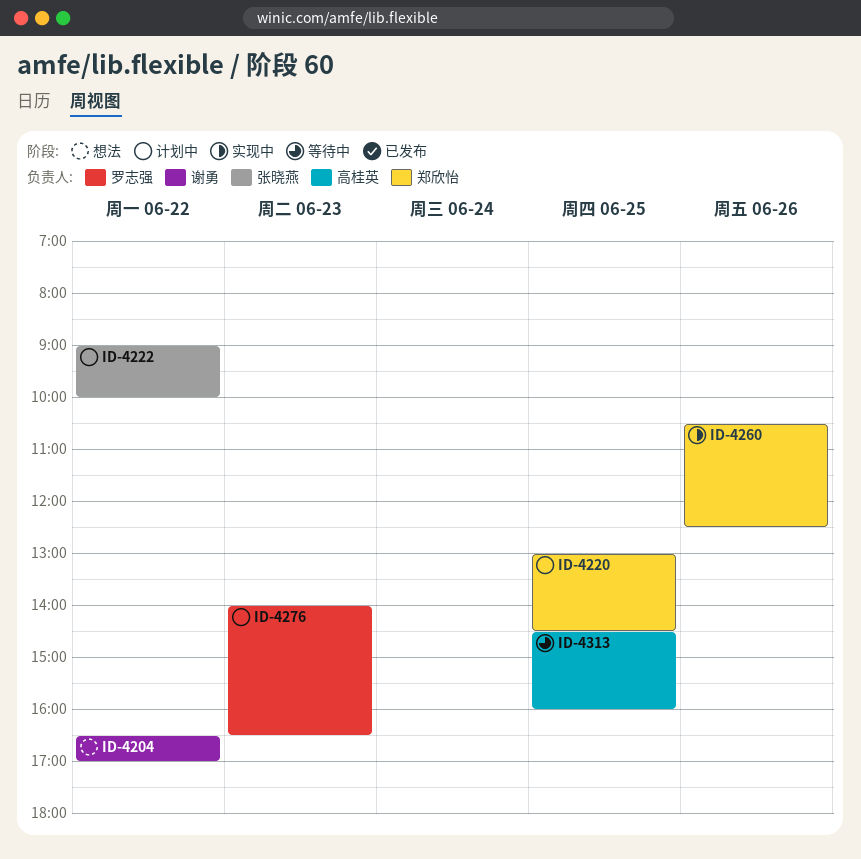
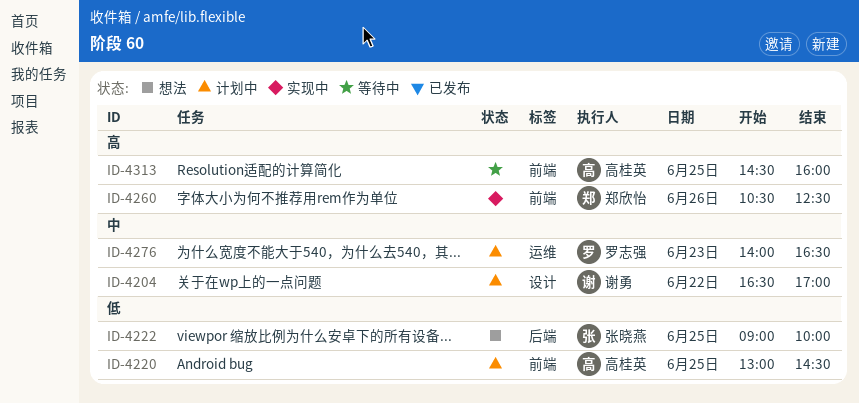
ID-4204, status: 想法 -> 计划中
ID-4220, owner: 郑欣怡 -> 高桂英
ID-4222, status: 计划中 -> 想法
ID-4222, day: Jun 22 -> Jun 25

